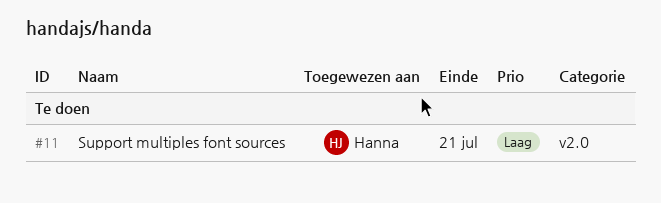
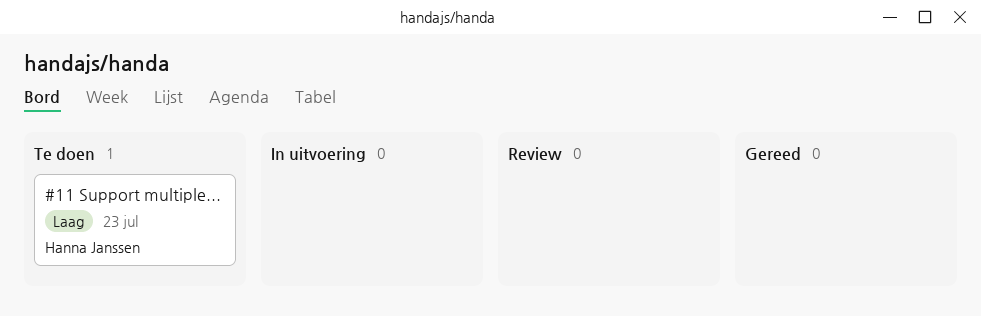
#11, due: Jul 21 -> Jul 23

